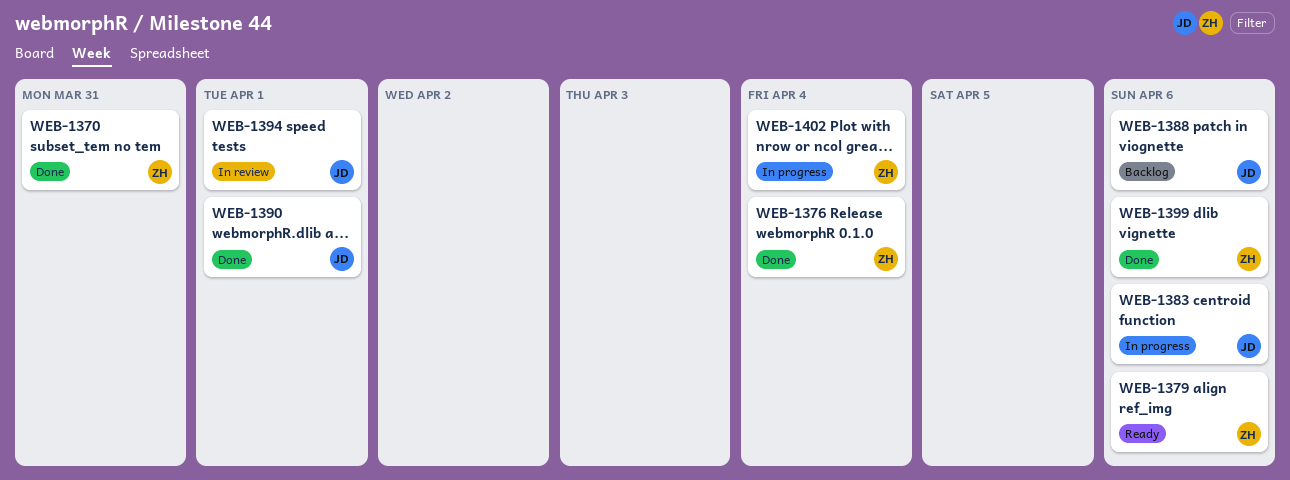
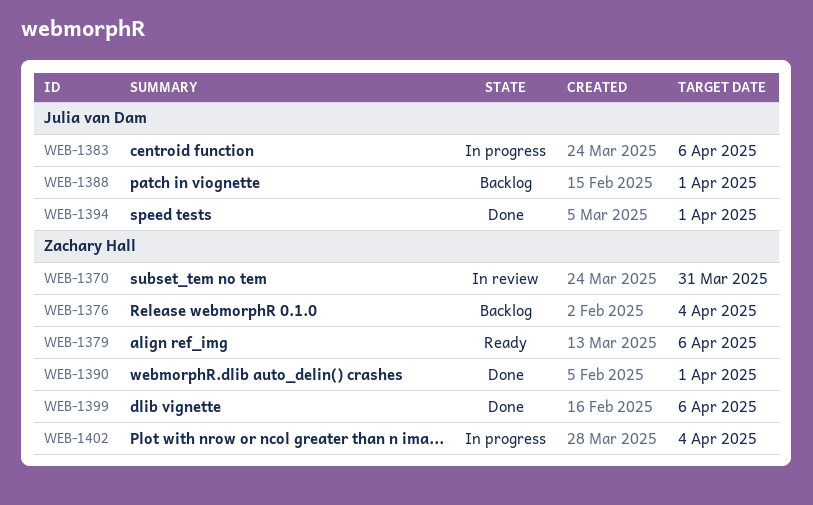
WEB-1370, status: Done -> In review
WEB-1376, status: Done -> Backlog
WEB-1388, due: Apr 6 -> Apr 1
WEB-1390, owner: Julia van Dam -> Zachary Hall
WEB-1394, status: In review -> Done

